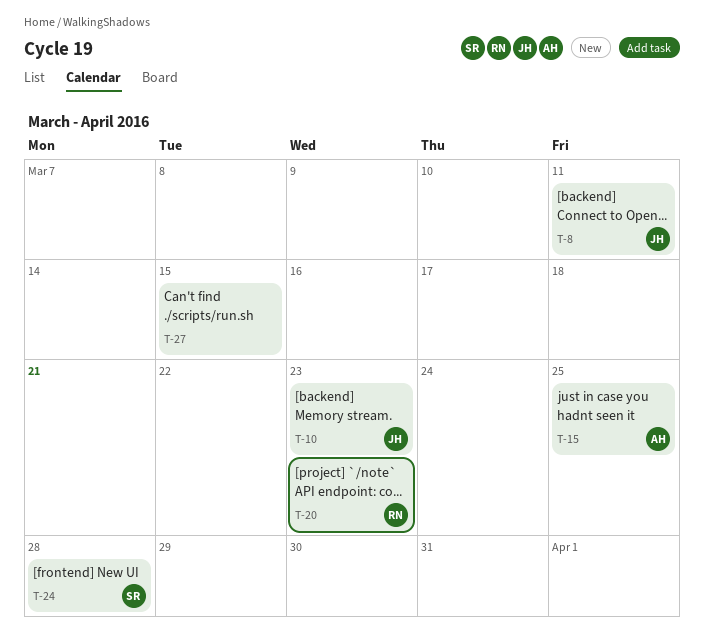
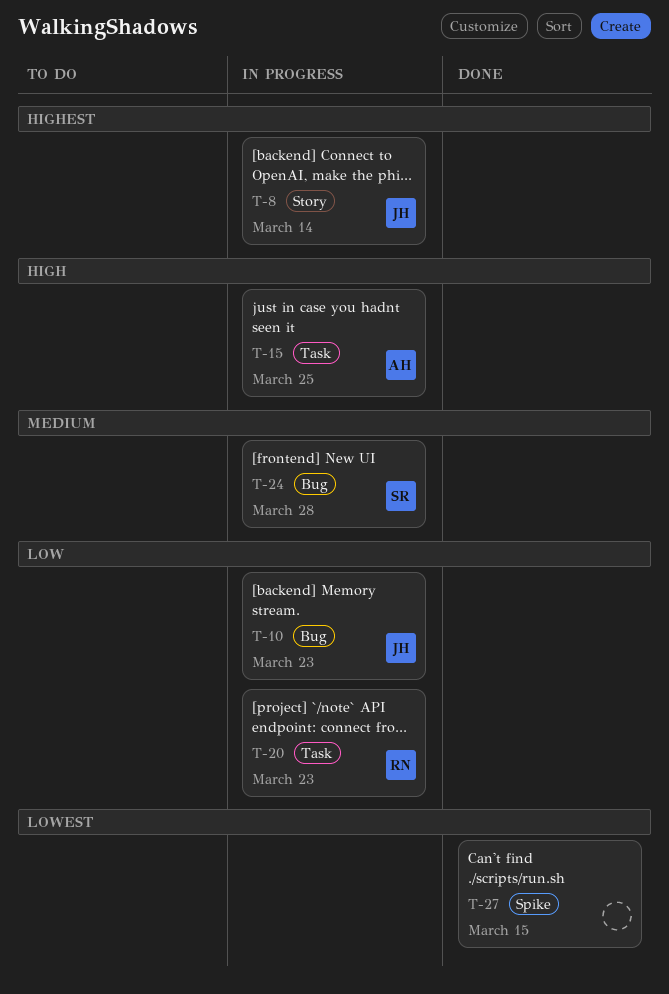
T-8, due: Mar 11 -> Mar 14

